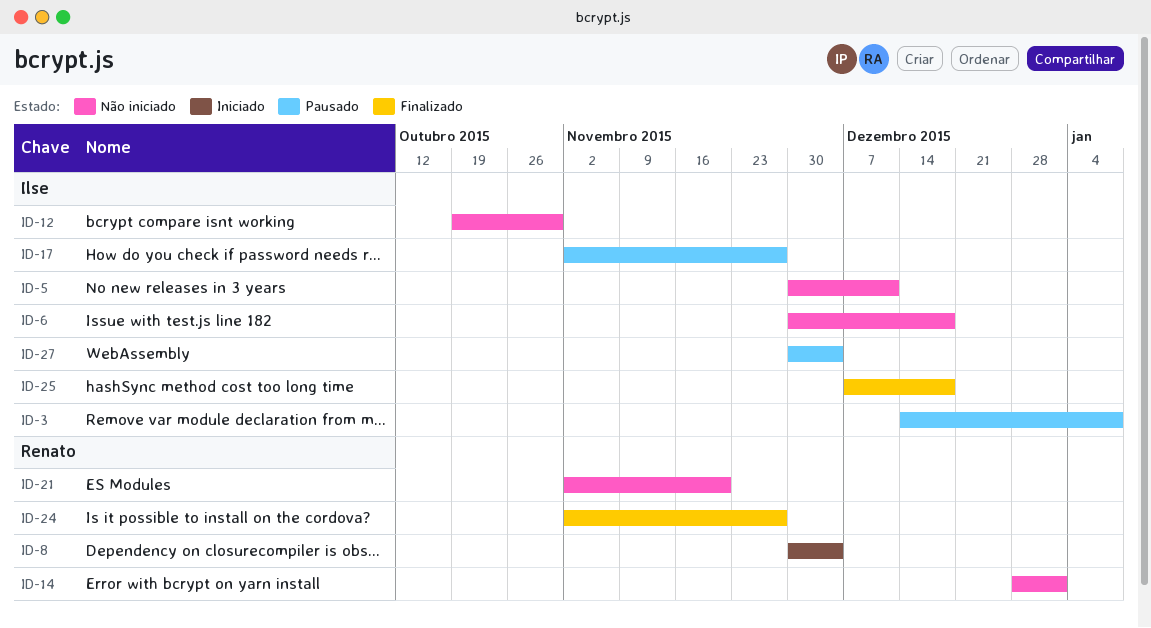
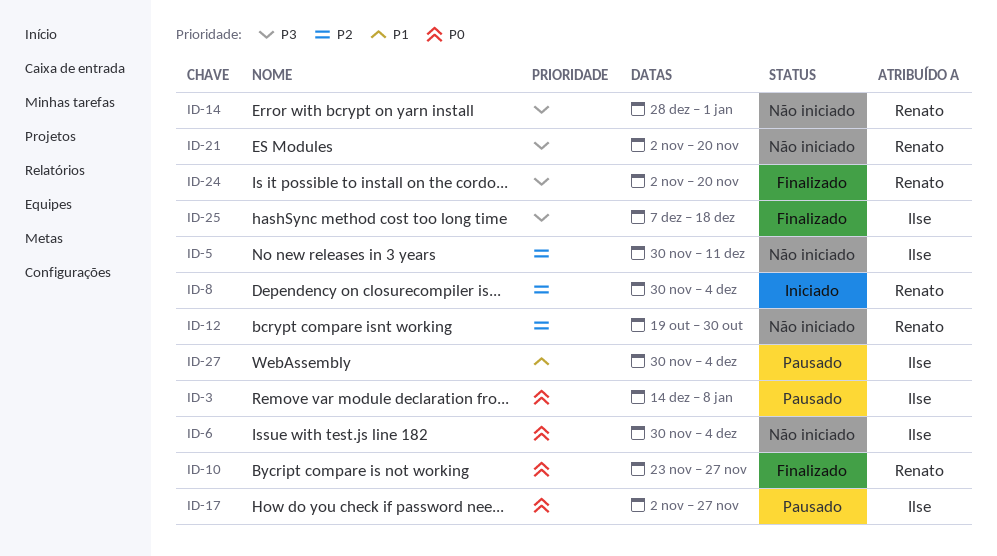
ID-6, due: Dec 18 -> Dec 4
ID-10: none -> present
ID-12, owner: Ilse -> Renato
ID-24, due: Nov 27 -> Nov 20

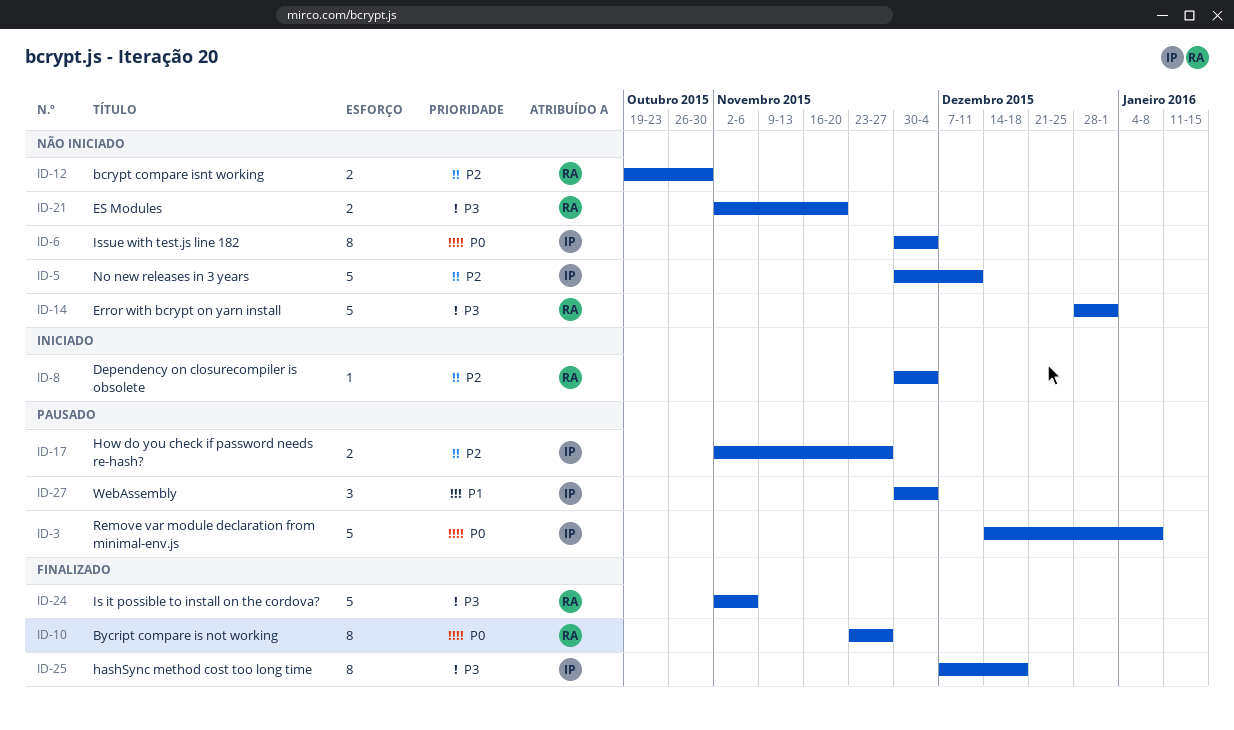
ID-17, priority: P0 -> P2
ID-24, due: Nov 20 -> Nov 6

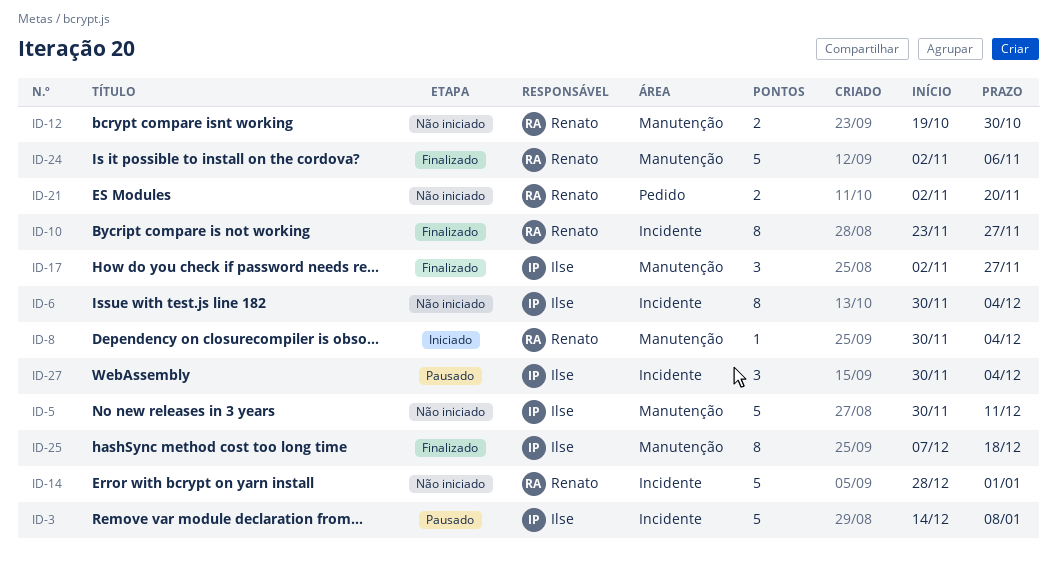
ID-17, status: Pausado -> Finalizado
ID-17, estimate: 2 -> 3

